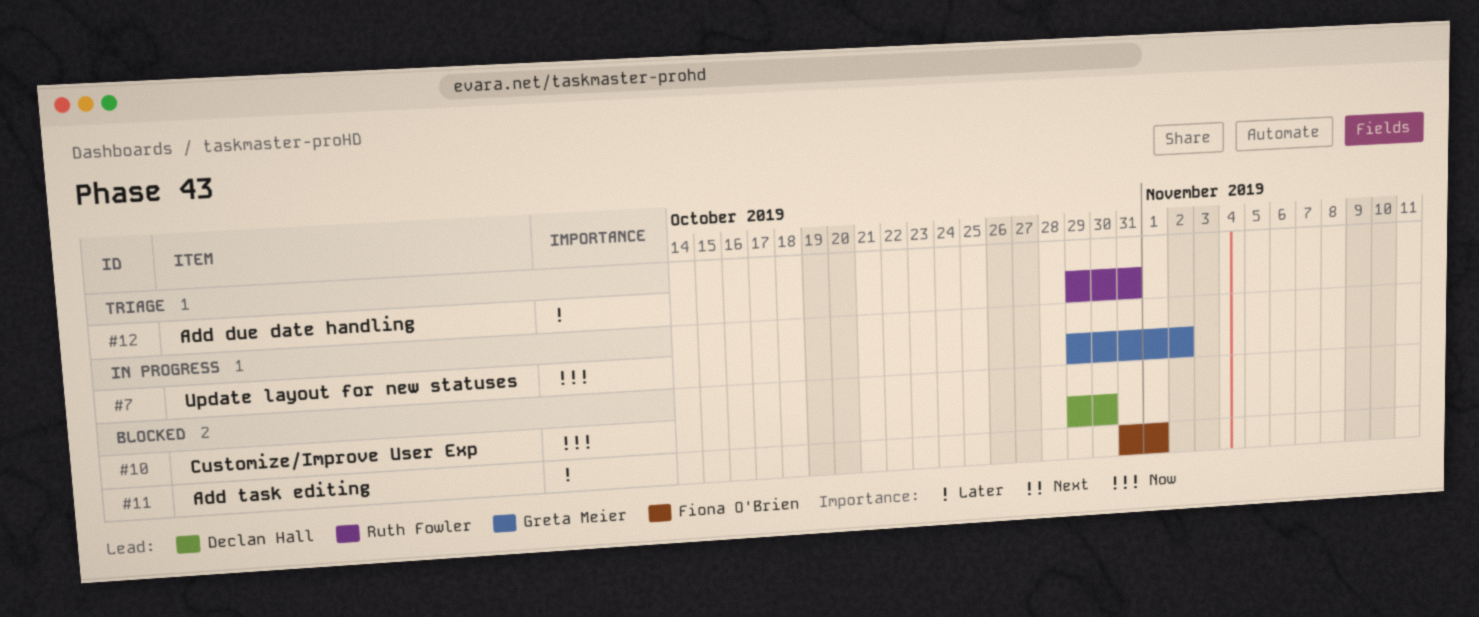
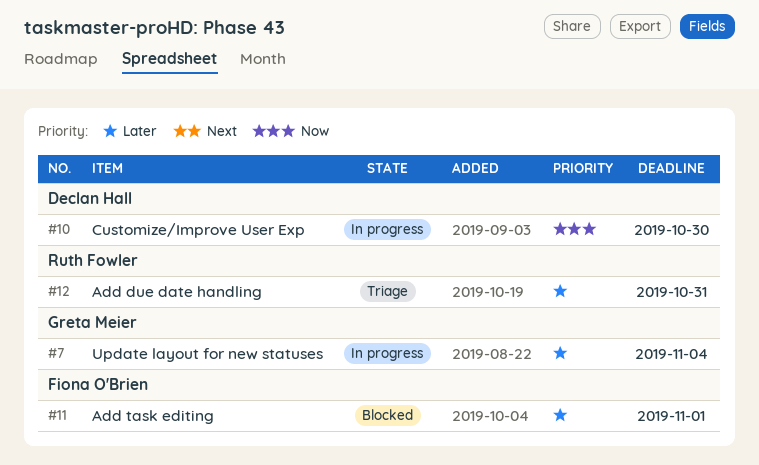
#7, priority: Now -> Later
#7, due: Nov 2 -> Nov 4
#10, status: Blocked -> In progress

